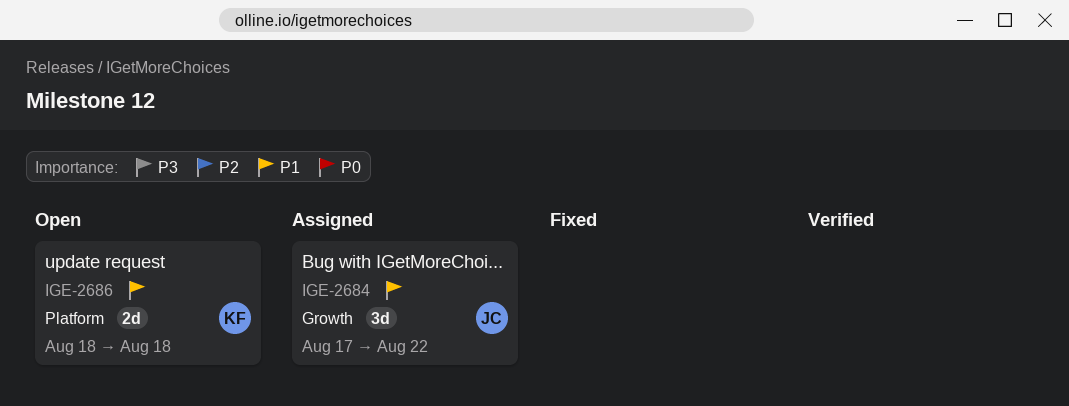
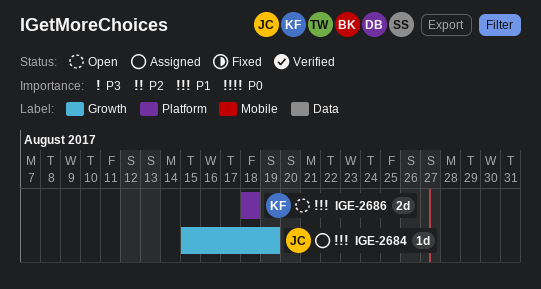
IGE-2684, estimate: 3d -> 1d
IGE-2684, start: Aug 17 -> Aug 15
IGE-2684, due: Aug 22 -> Aug 19

